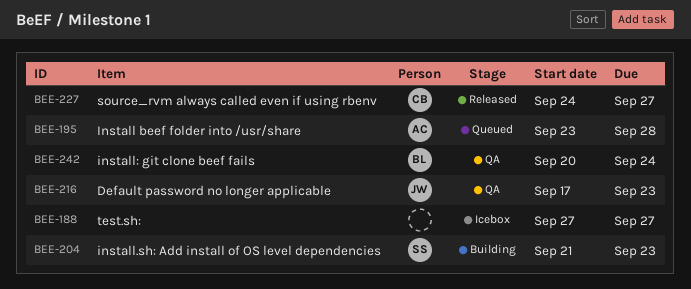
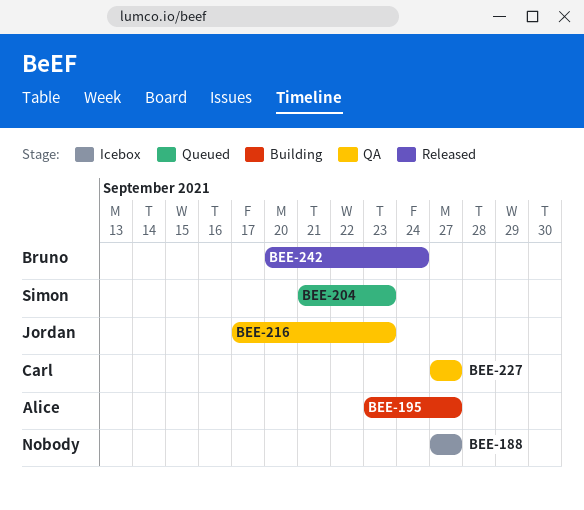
BEE-195, status: Queued -> Building
BEE-195, due: Sep 28 -> Sep 27
BEE-204, status: Building -> Queued
BEE-227, status: Released -> QA
BEE-227, start: Sep 24 -> Sep 27
BEE-242, status: QA -> Released

